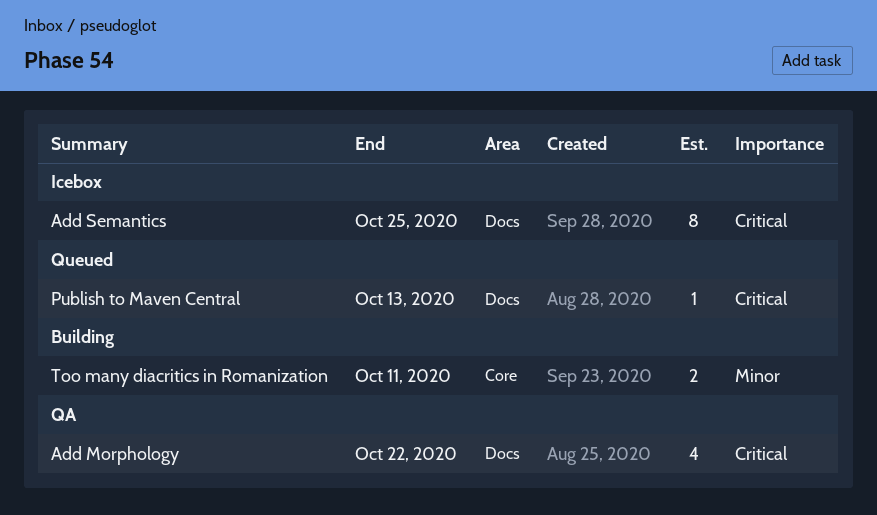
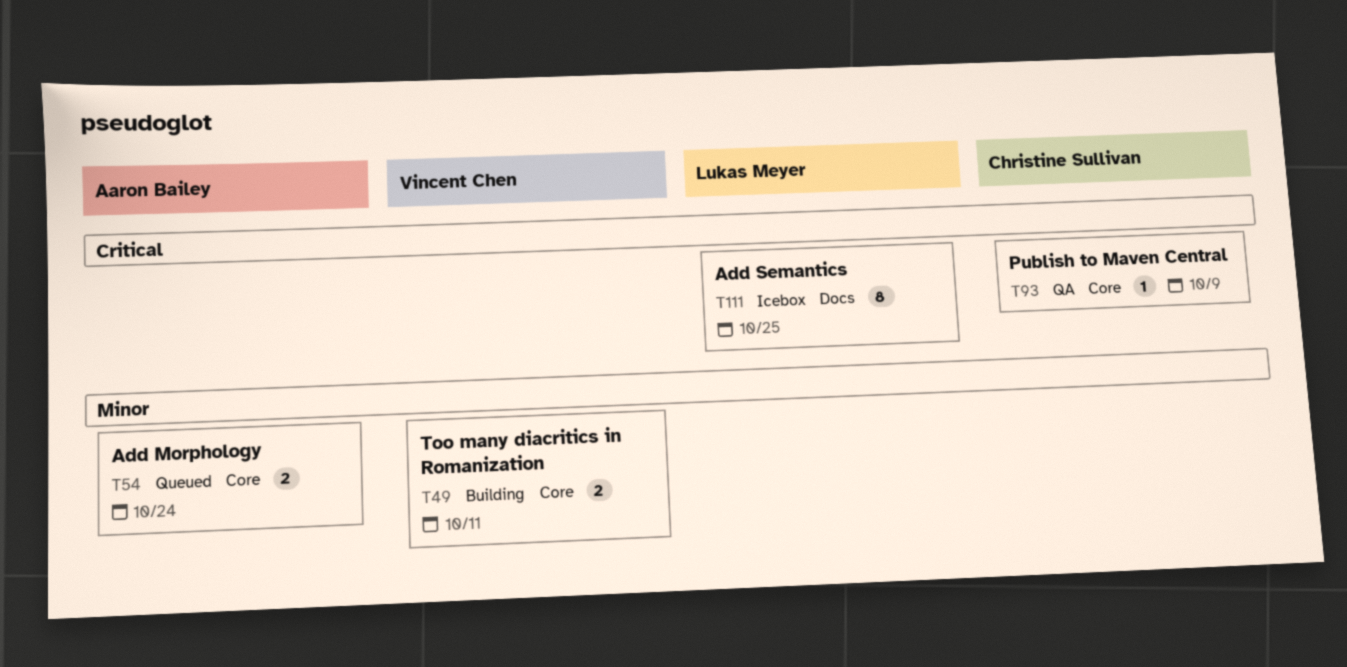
Add Morphology, status: QA -> Queued
Add Morphology, priority: Critical -> Minor
Add Morphology, label: Docs -> Core
Add Morphology, estimate: 4 -> 2
Add Morphology, due: Oct 22 -> Oct 24
Publish to Maven Central, status: Queued -> QA
Publish to Maven Central, label: Docs -> Core
Publish to Maven Central, due: Oct 13 -> Oct 9

